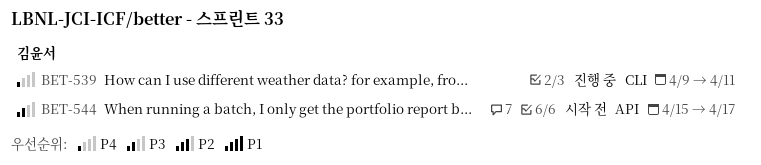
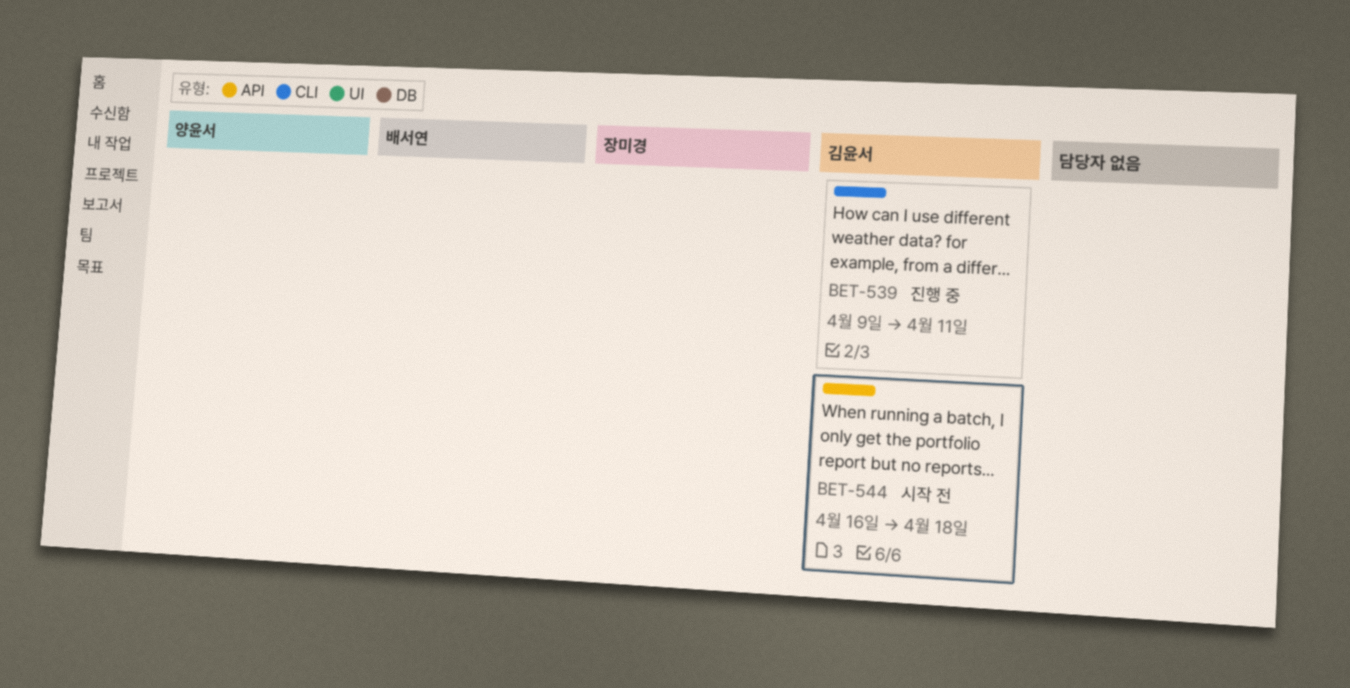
BET-544, start: Apr 15 -> Apr 16
BET-544, due: Apr 17 -> Apr 18

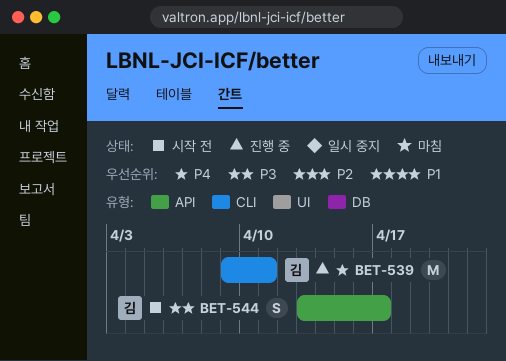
BET-544, start: Apr 16 -> Apr 13
BET-544, due: Apr 18 -> Apr 17

